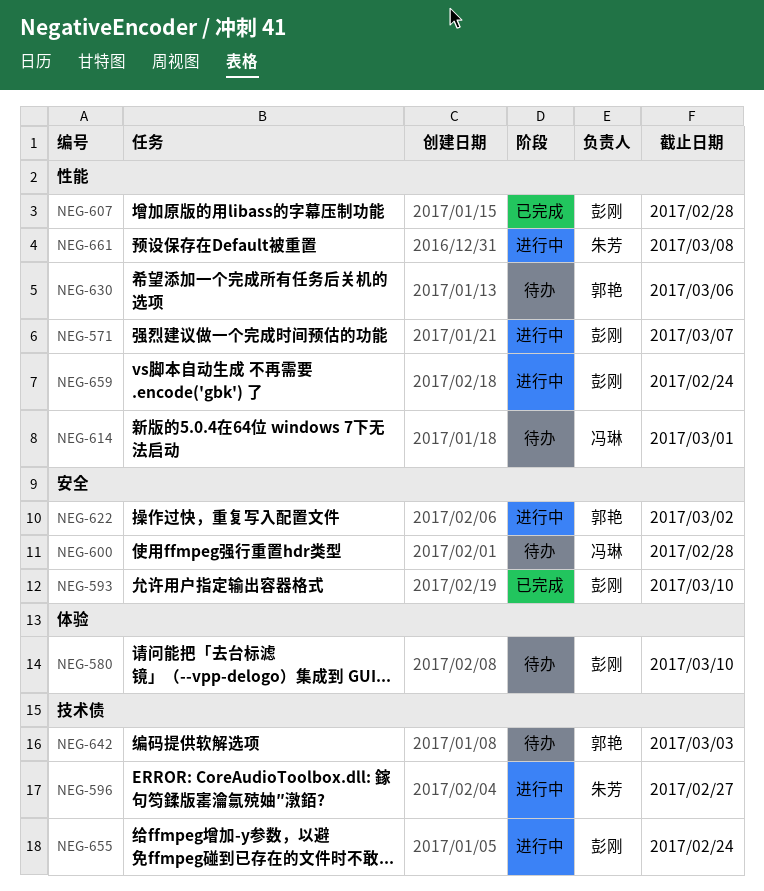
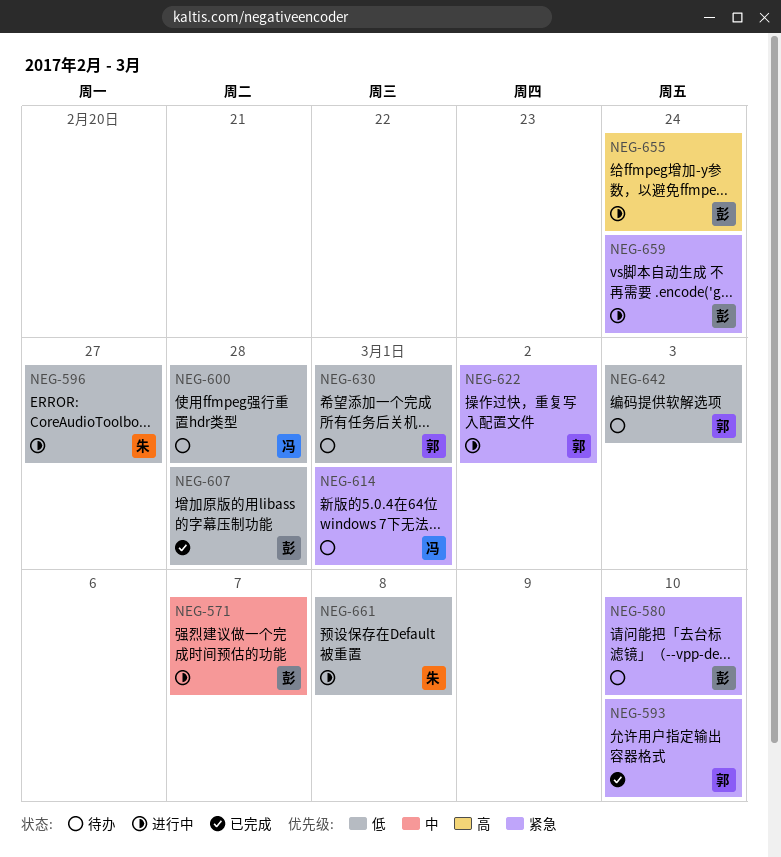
NEG-593, owner: 彭刚 -> 郭艳
NEG-630, due: Mar 6 -> Mar 1

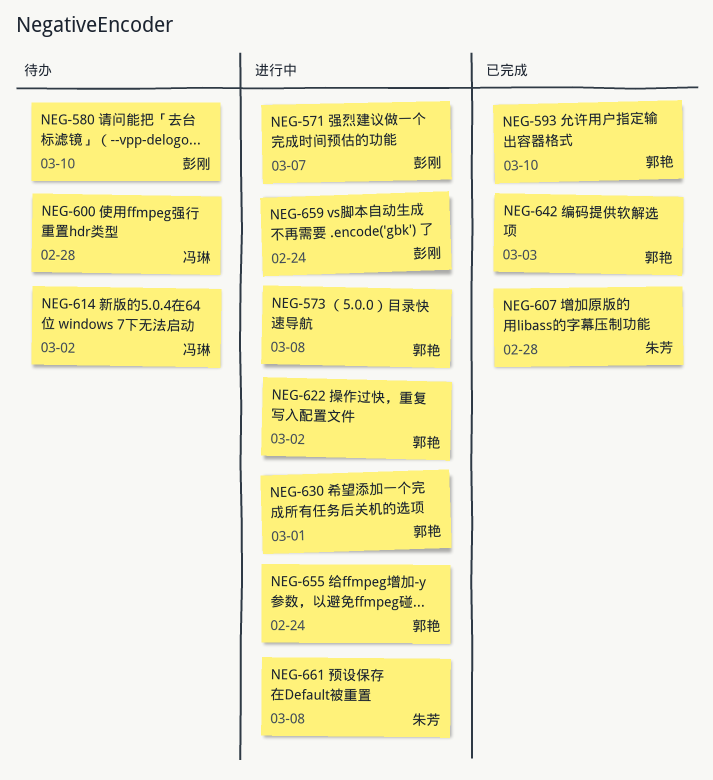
NEG-573: none -> present
NEG-596: present -> none
NEG-607, owner: 彭刚 -> 朱芳
NEG-614, due: Mar 1 -> Mar 2
NEG-630, status: 待办 -> 进行中
NEG-642, status: 待办 -> 已完成
NEG-655, owner: 彭刚 -> 郭艳

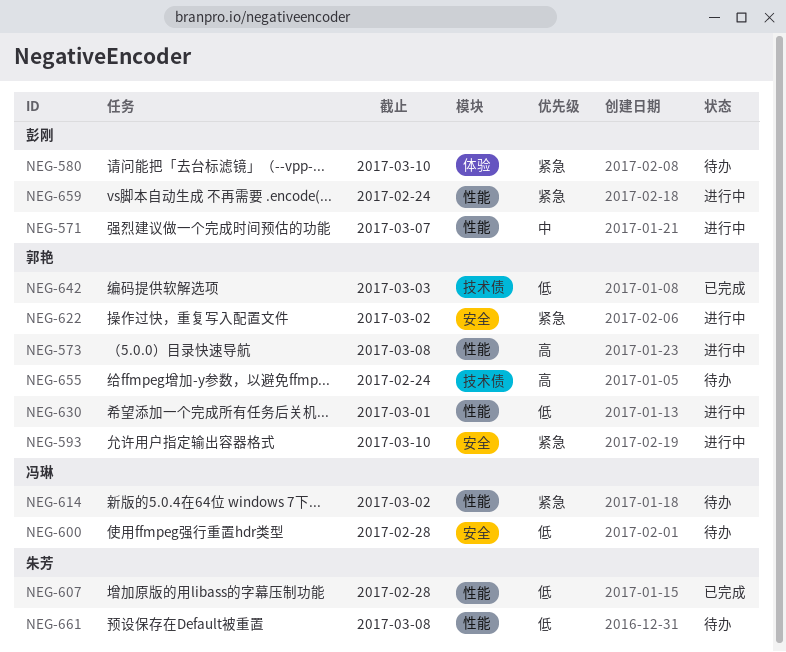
NEG-593, status: 已完成 -> 进行中
NEG-655, status: 进行中 -> 待办
NEG-661, status: 进行中 -> 待办

